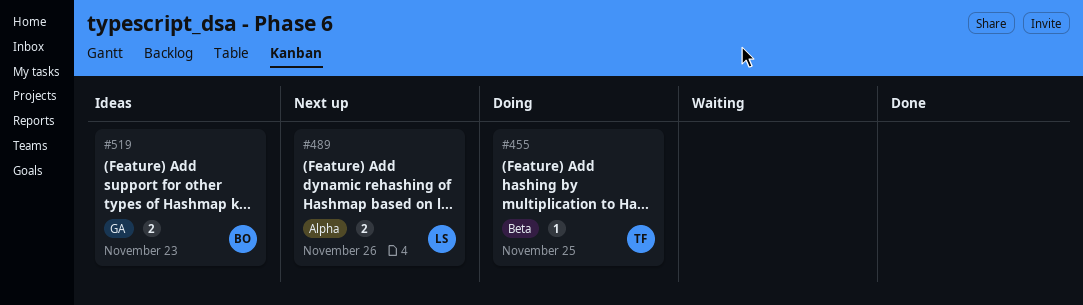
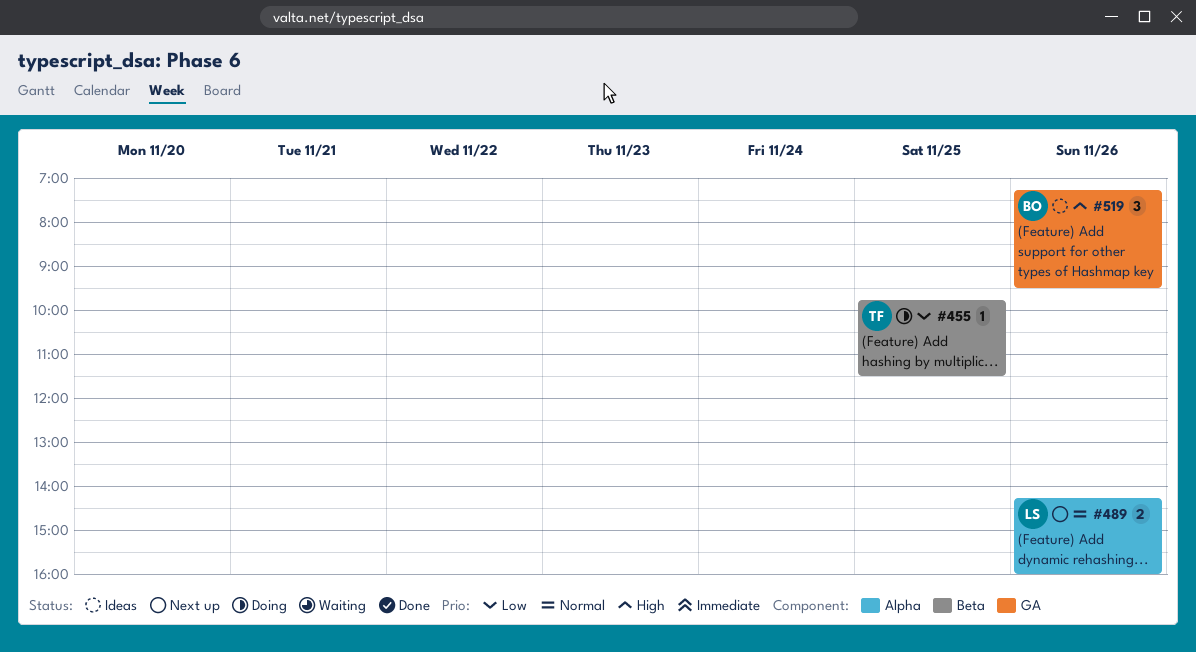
#519, estimate: 2 -> 3
#519, day: Nov 23 -> Nov 26

